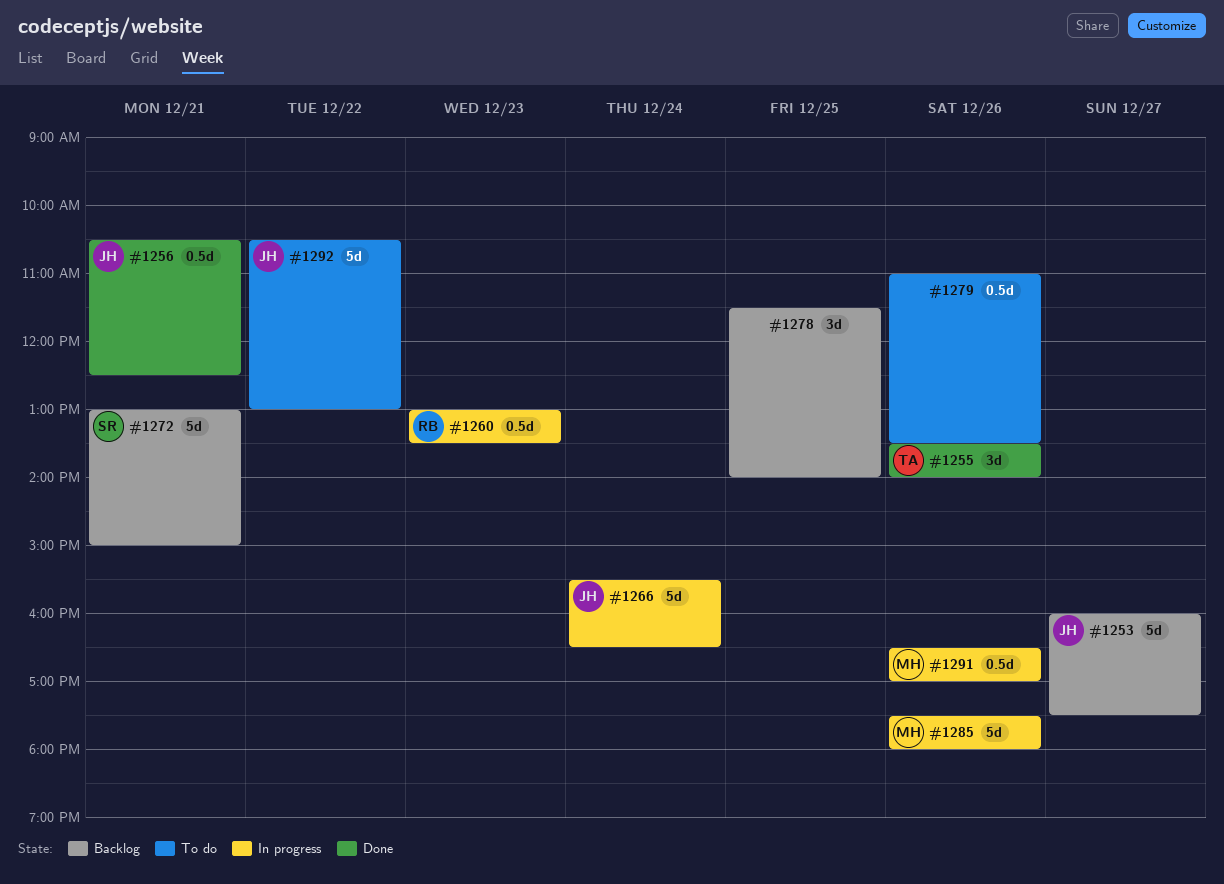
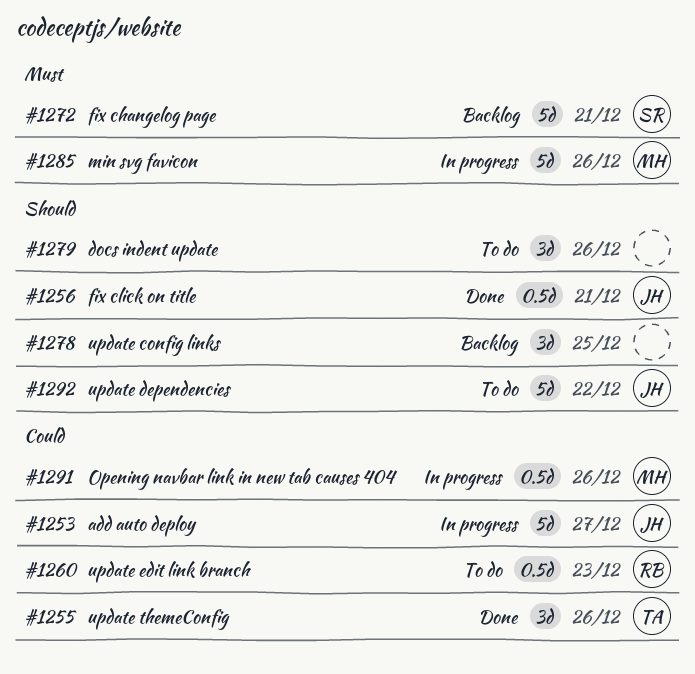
#1253, status: Backlog -> In progress
#1260, status: In progress -> To do
#1266: present -> none
#1279, estimate: 0.5d -> 3d

